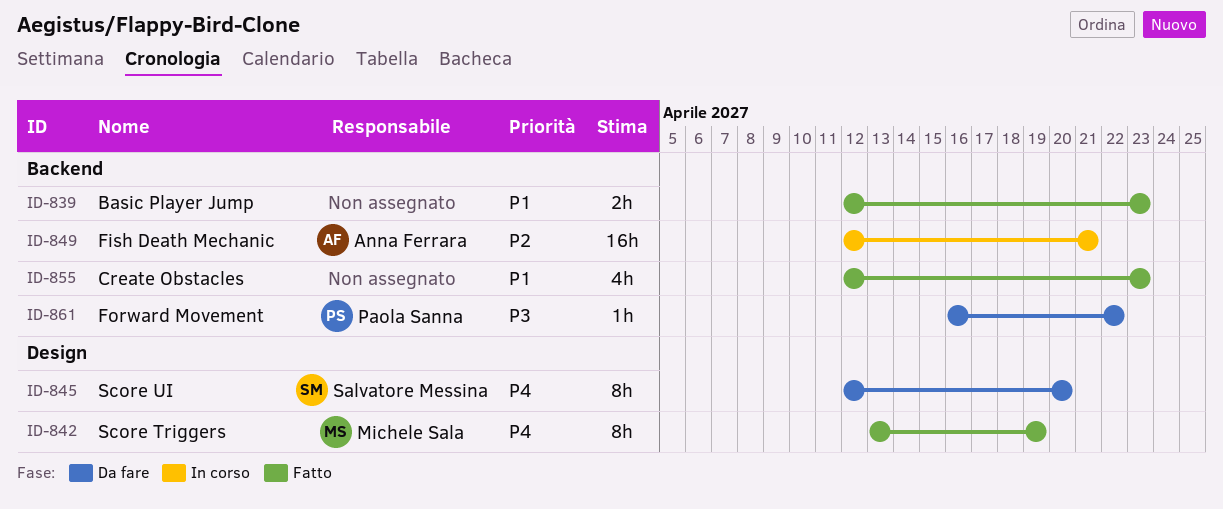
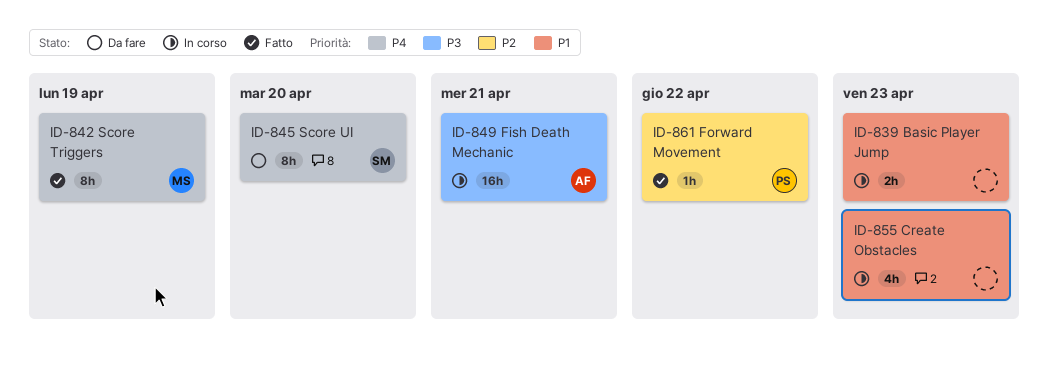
ID-839, status: Fatto -> In corso
ID-849, priority: P2 -> P3
ID-855, status: Fatto -> In corso
ID-861, status: Da fare -> Fatto
ID-861, priority: P3 -> P2

